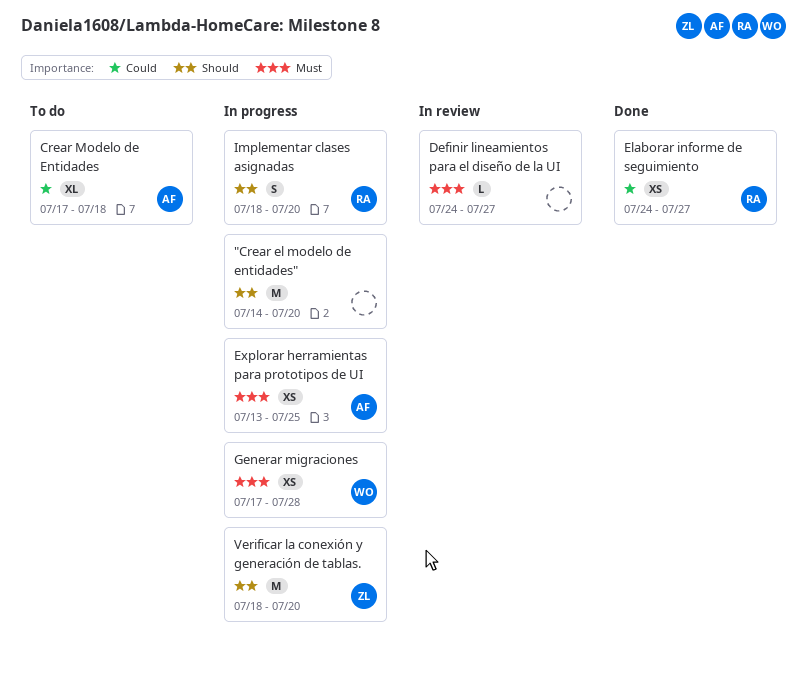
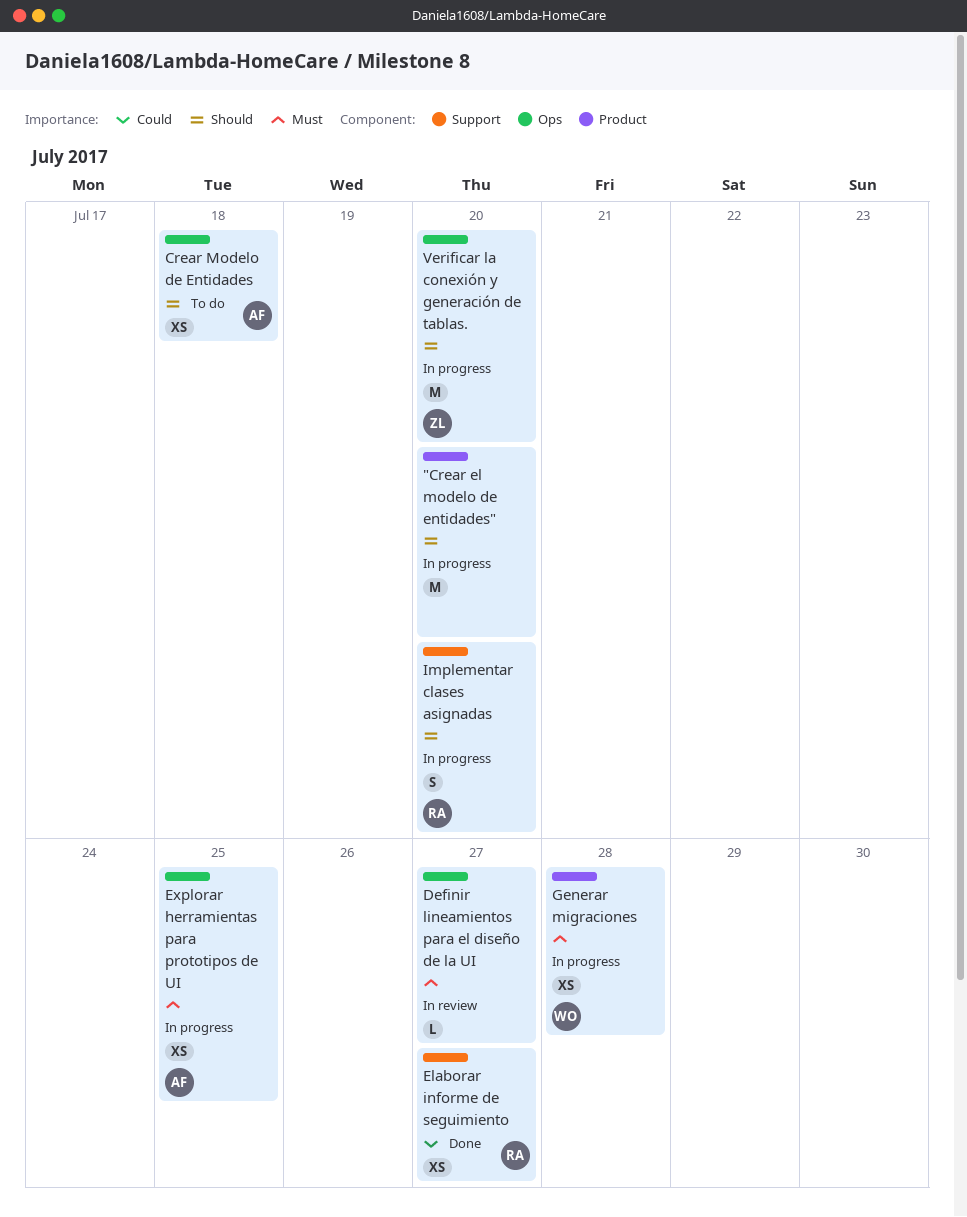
Crear Modelo de Entidades, priority: Could -> Should
Crear Modelo de Entidades, estimate: XL -> XS

